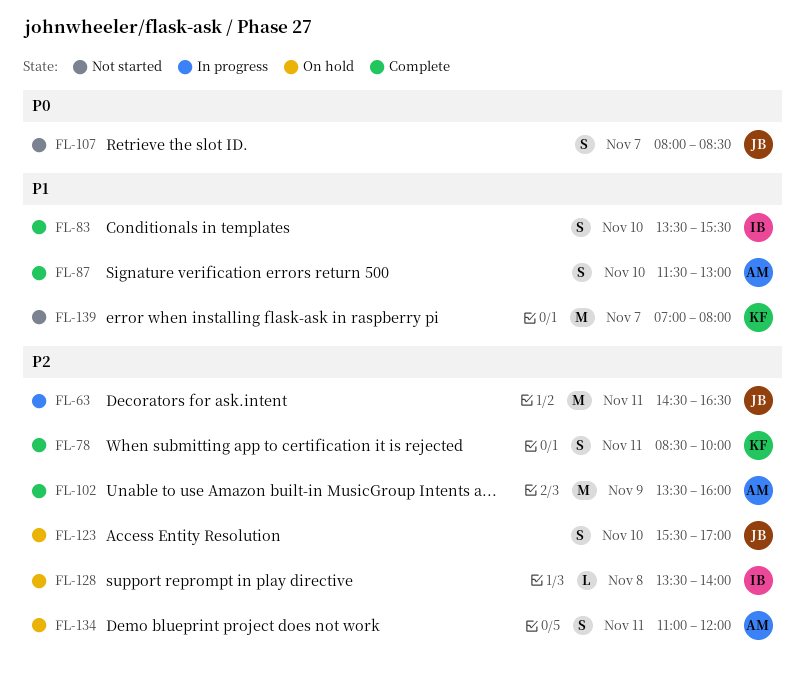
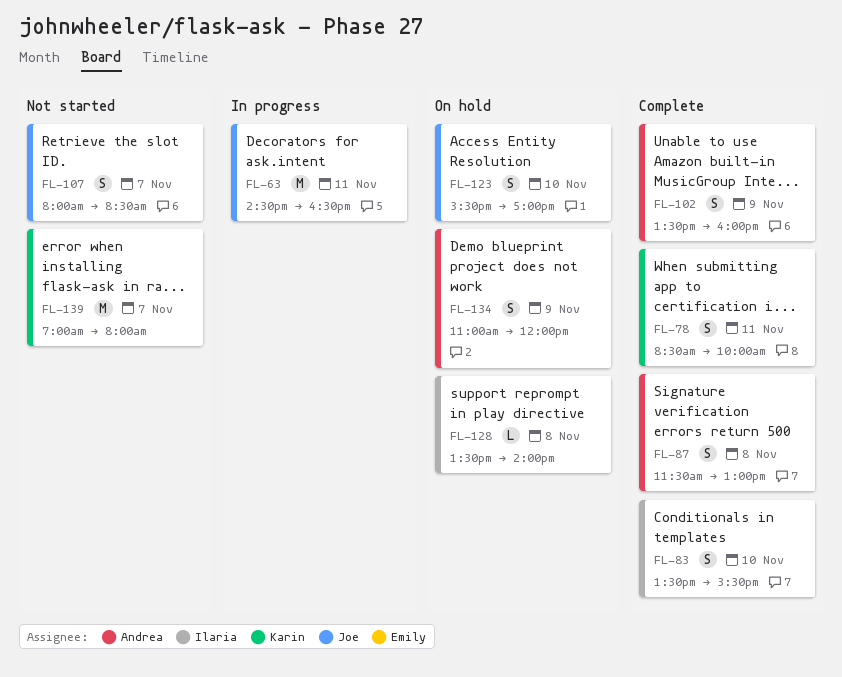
FL-87, day: Nov 10 -> Nov 8
FL-102, estimate: M -> S
FL-134, day: Nov 11 -> Nov 9

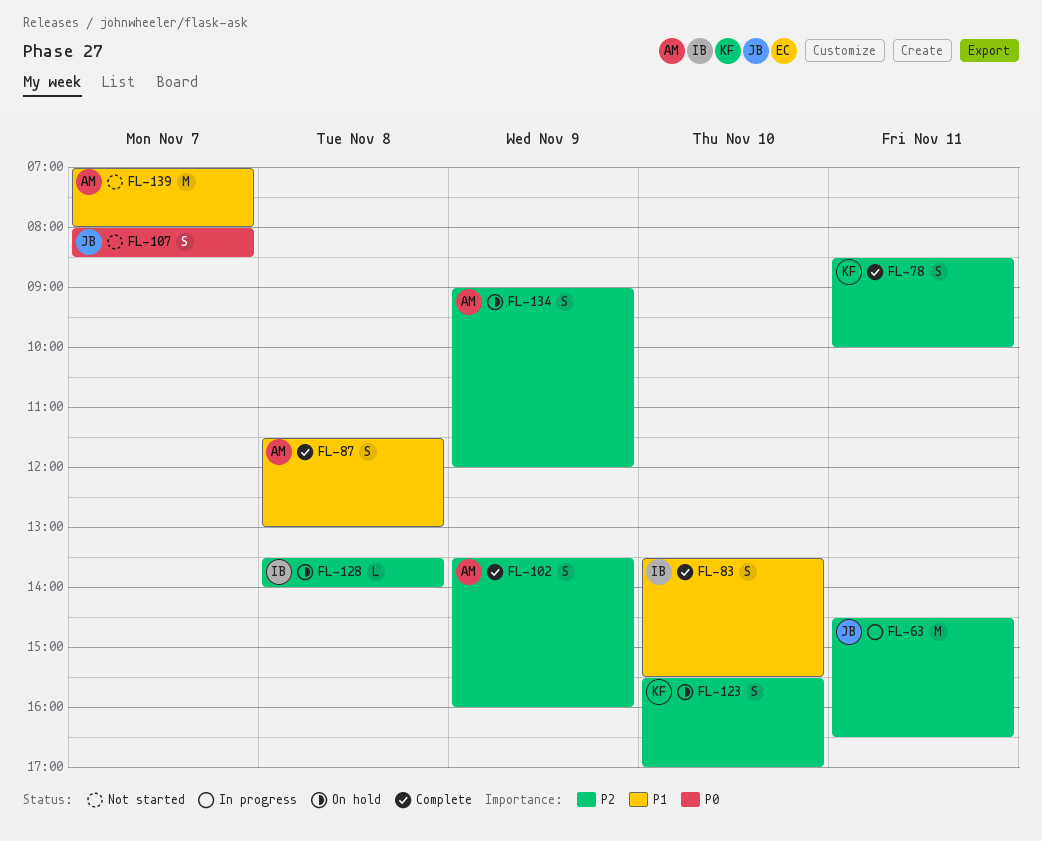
FL-123, owner: Joe -> Karin
FL-134, begins: 11:00 -> 09:00
FL-139, owner: Karin -> Andrea

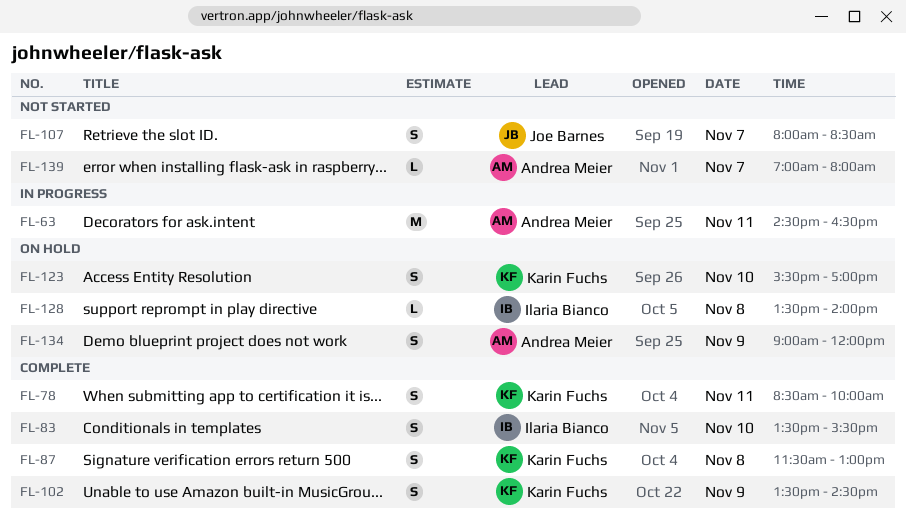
FL-63, owner: Joe Barnes -> Andrea Meier
FL-87, owner: Andrea Meier -> Karin Fuchs
FL-102, owner: Andrea Meier -> Karin Fuchs
FL-102, ends: 16:00 -> 14:30
FL-139, estimate: M -> L

